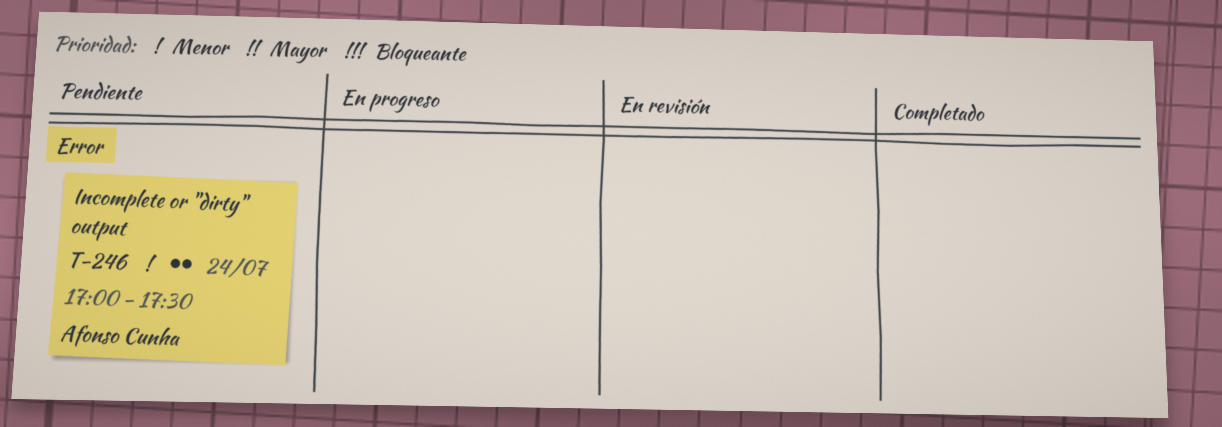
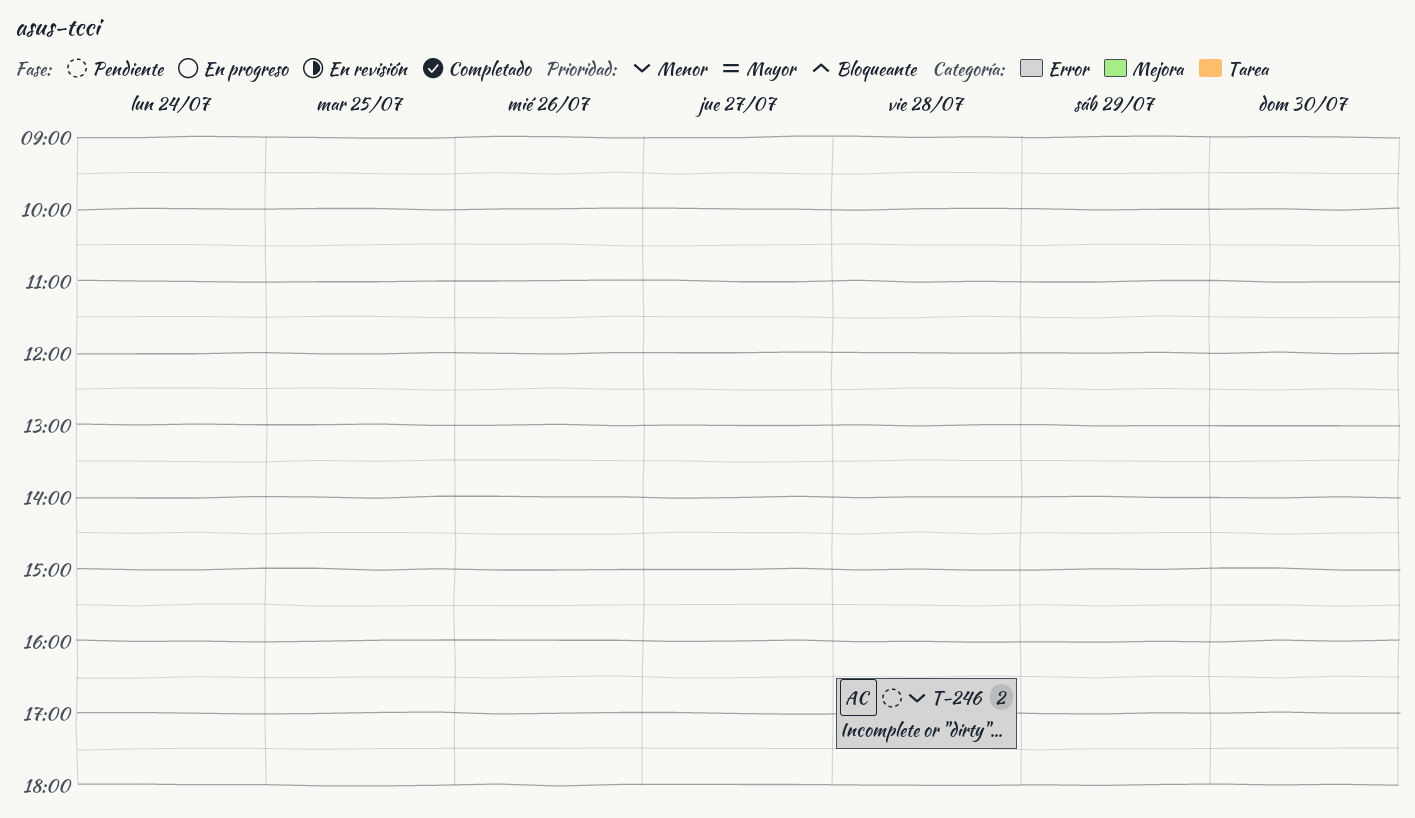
T-246, day: Jul 24 -> Jul 28
T-246, begins: 17:00 -> 16:30

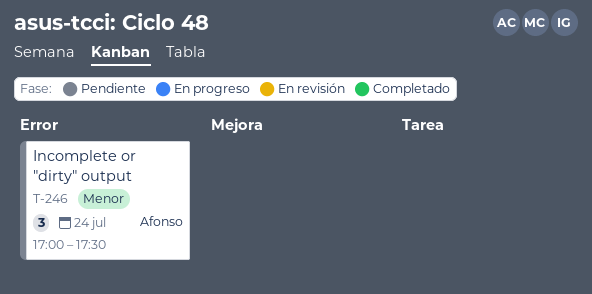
T-246, estimate: 2 -> 3
T-246, day: Jul 28 -> Jul 24
T-246, begins: 16:30 -> 17:00

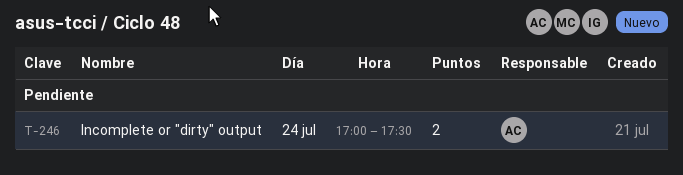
T-246, estimate: 3 -> 2

